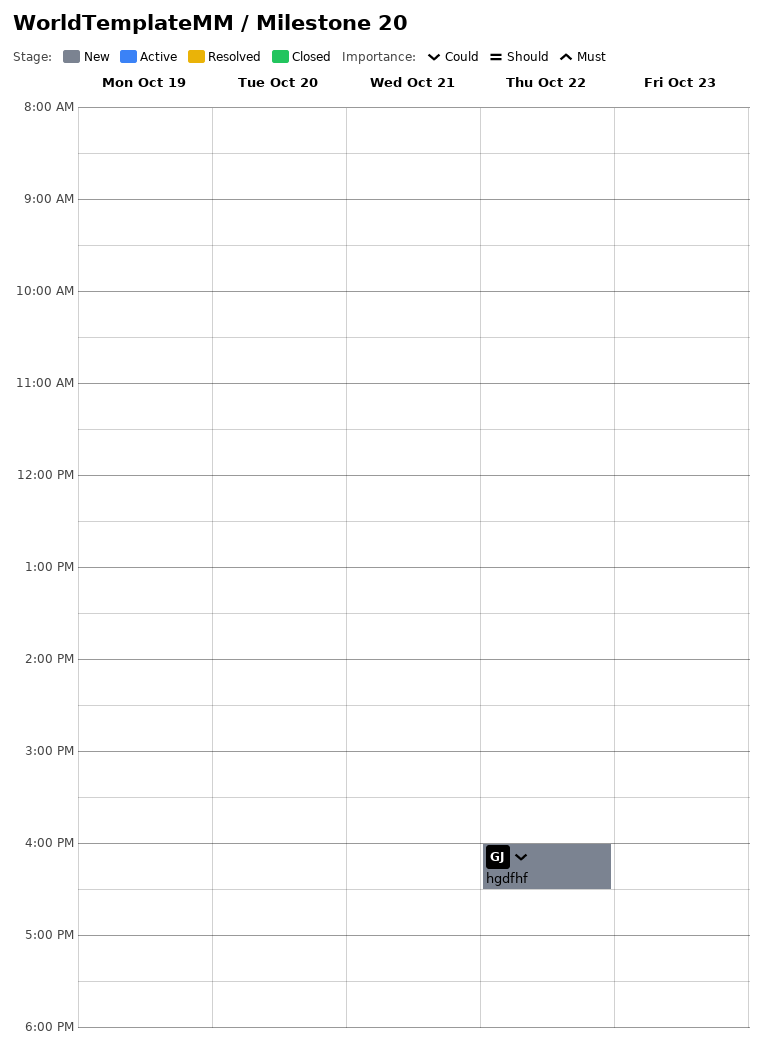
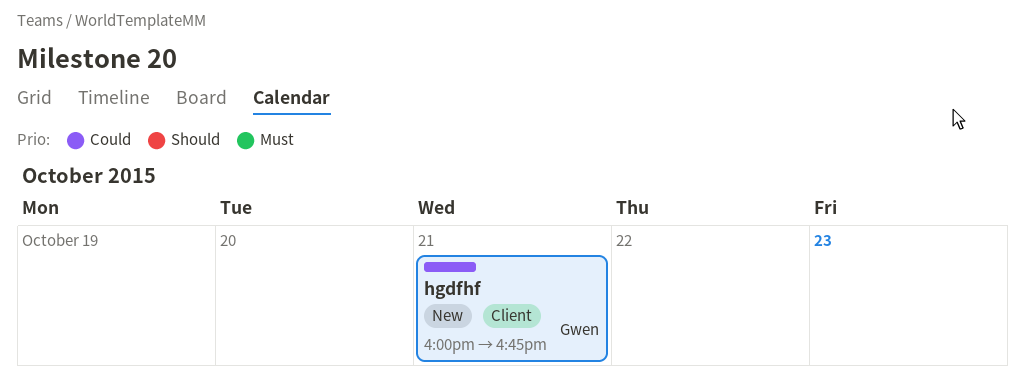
hgdfhf, day: Oct 22 -> Oct 21
hgdfhf, ends: 16:30 -> 16:45

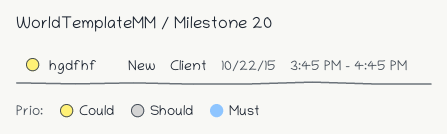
hgdfhf, day: Oct 21 -> Oct 22
hgdfhf, begins: 16:00 -> 15:45

